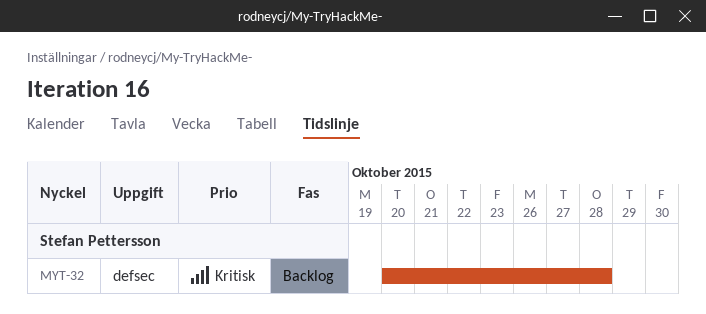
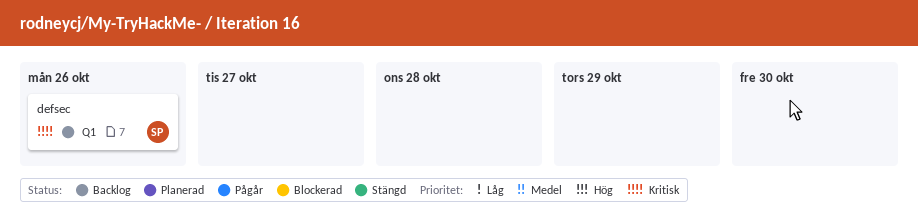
defsec, due: Oct 28 -> Oct 26

